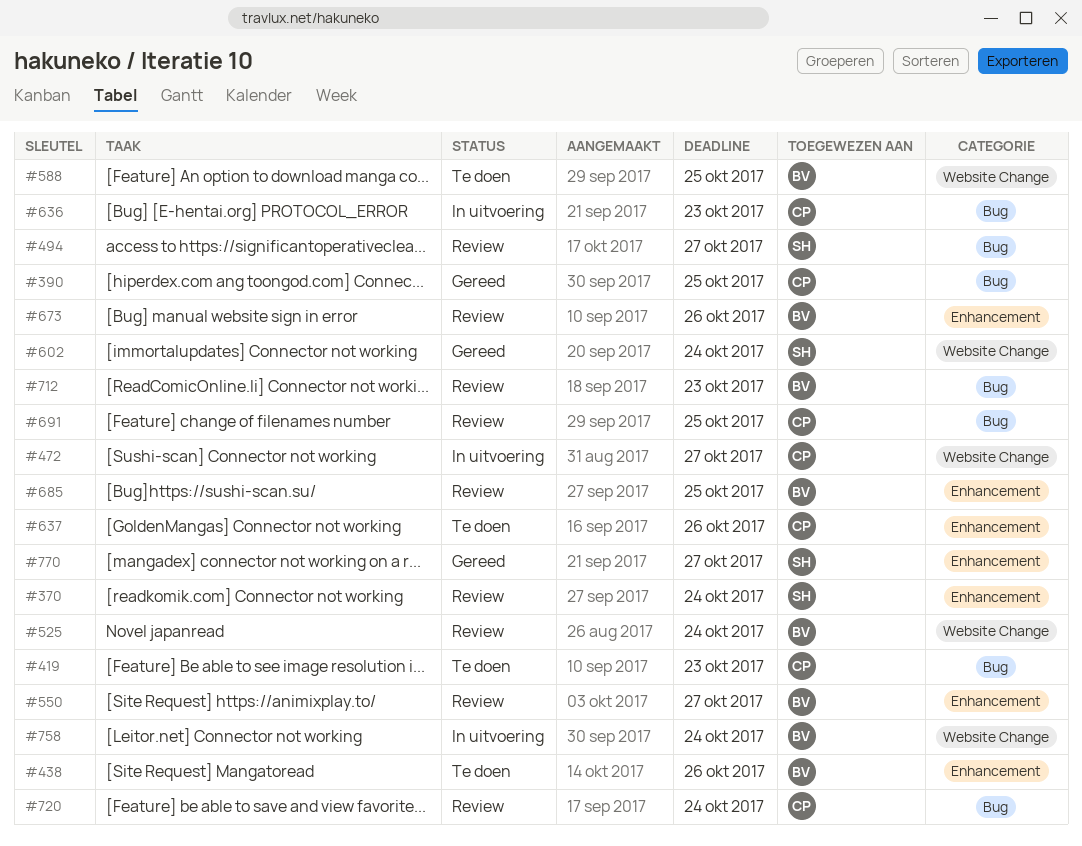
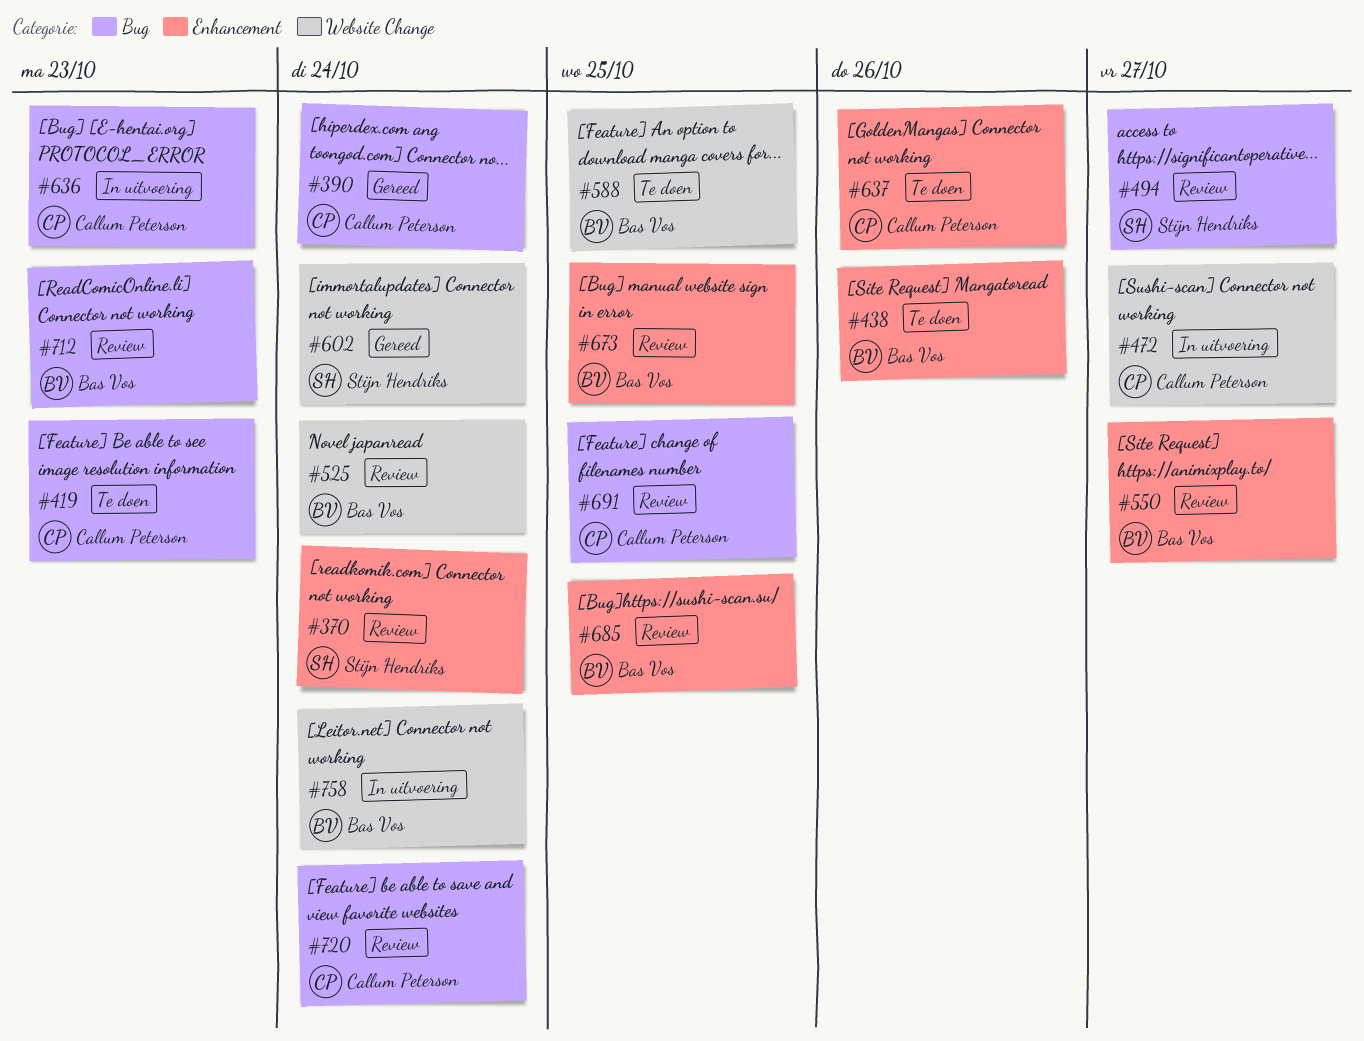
#390, due: Oct 25 -> Oct 24
#673, due: Oct 26 -> Oct 25
#770: present -> none

